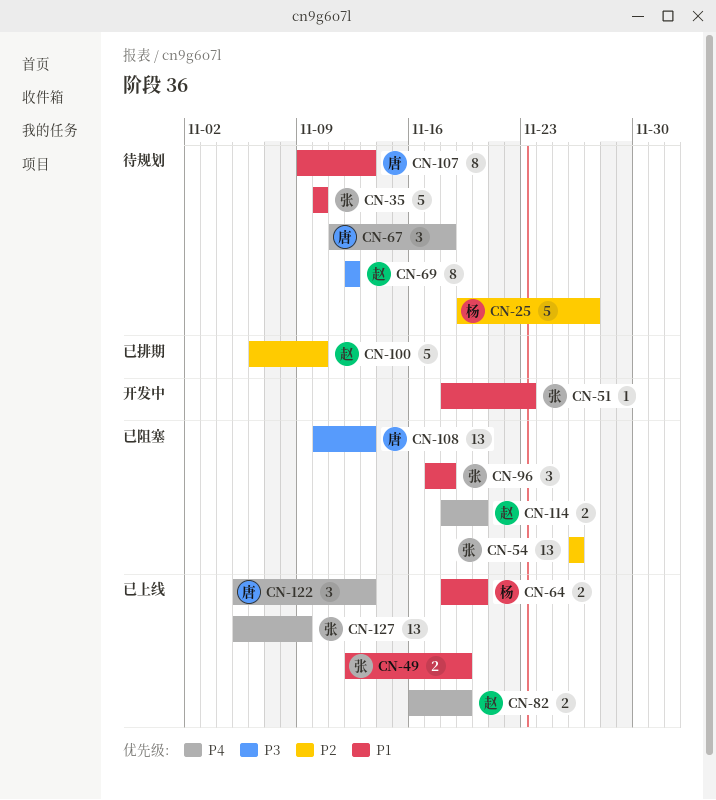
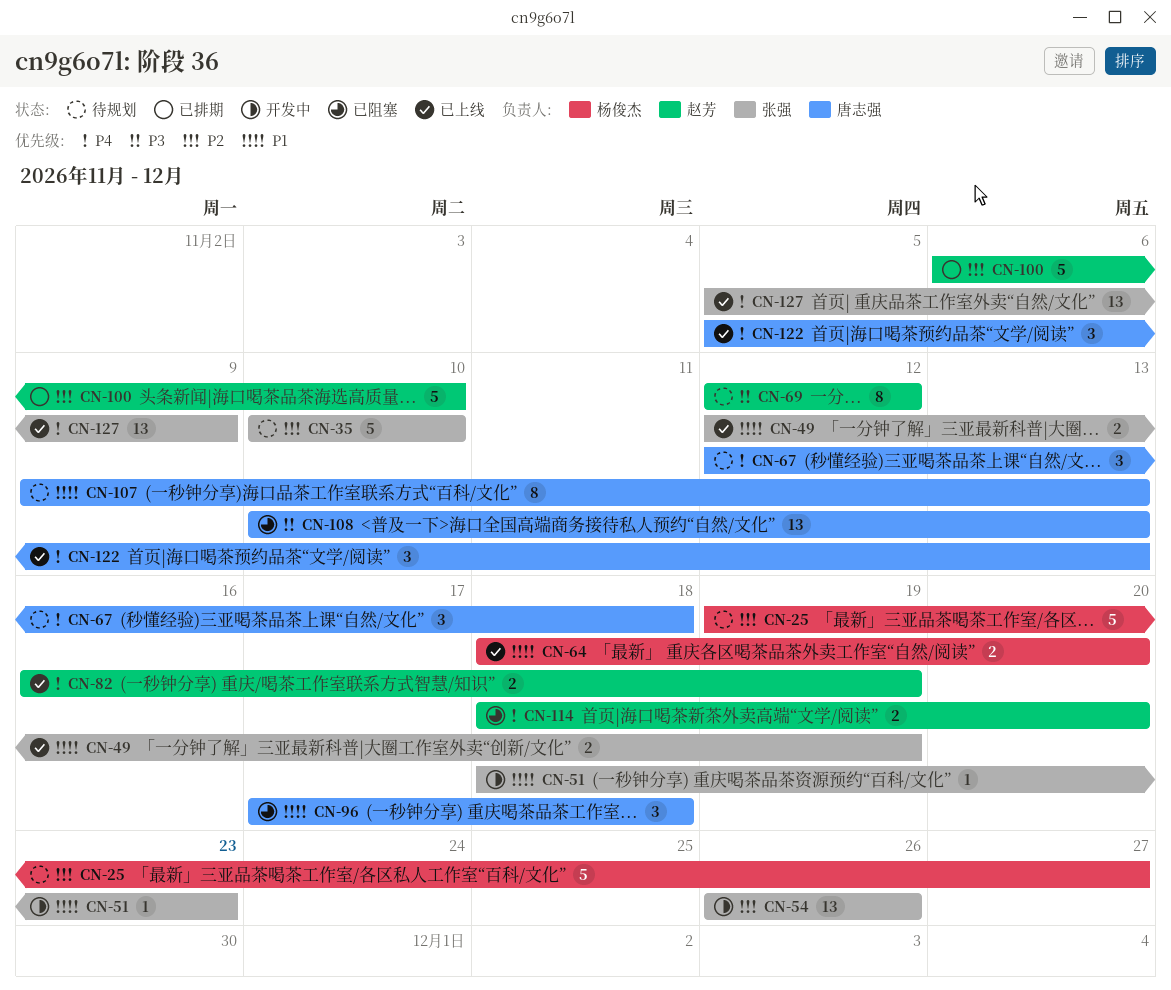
CN-35, priority: P1 -> P2
CN-54, status: 已阻塞 -> 开发中
CN-67, start: Nov 11 -> Nov 12
CN-96, owner: 张强 -> 唐志强

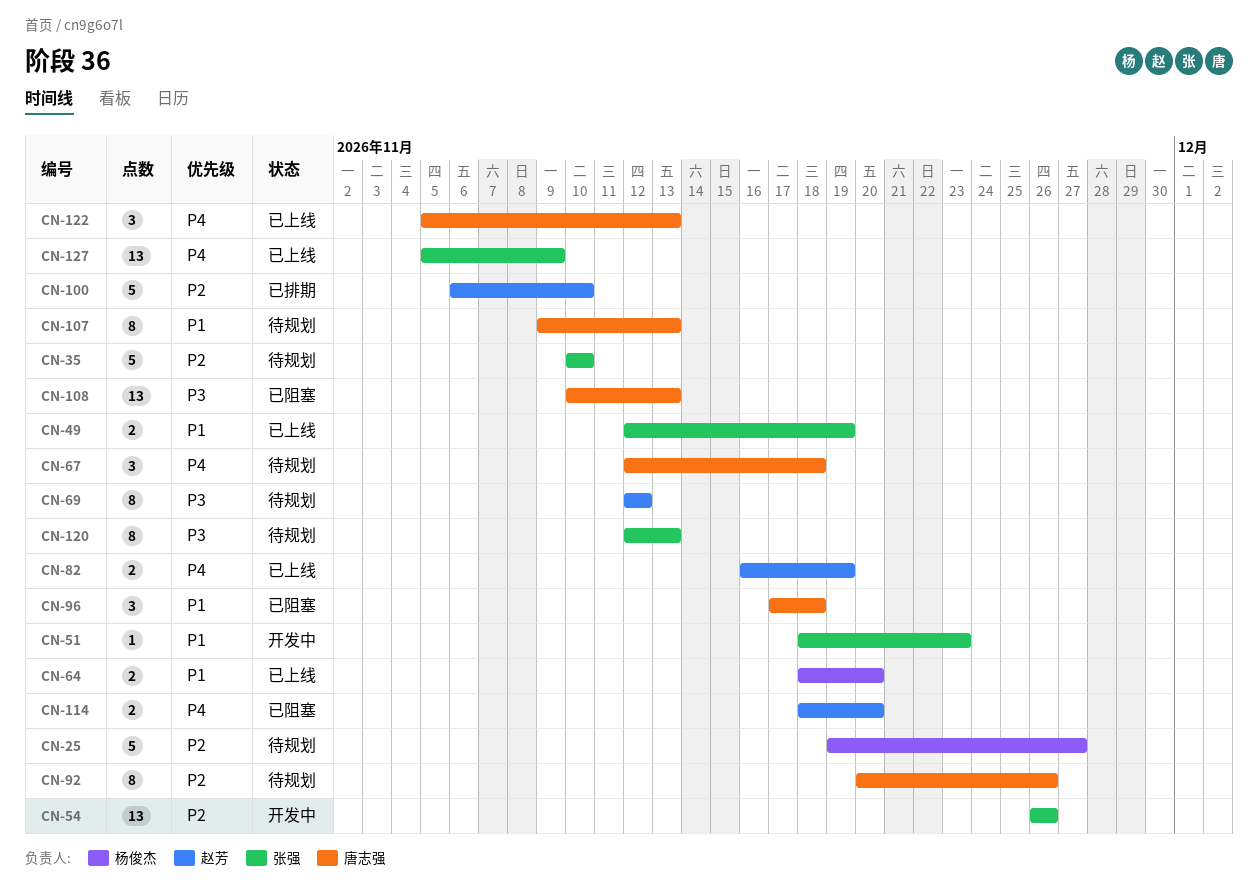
CN-92: none -> present
CN-120: none -> present

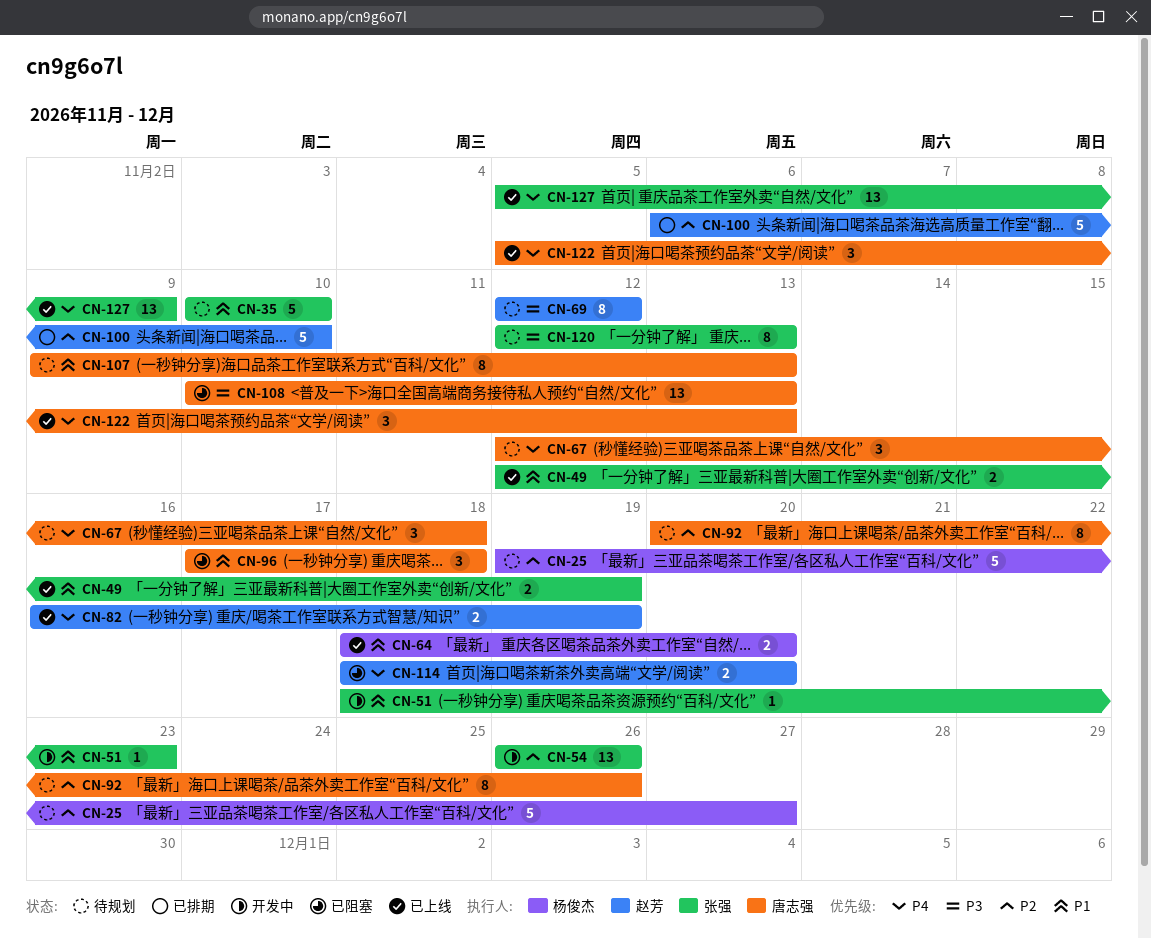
CN-35, priority: P2 -> P1

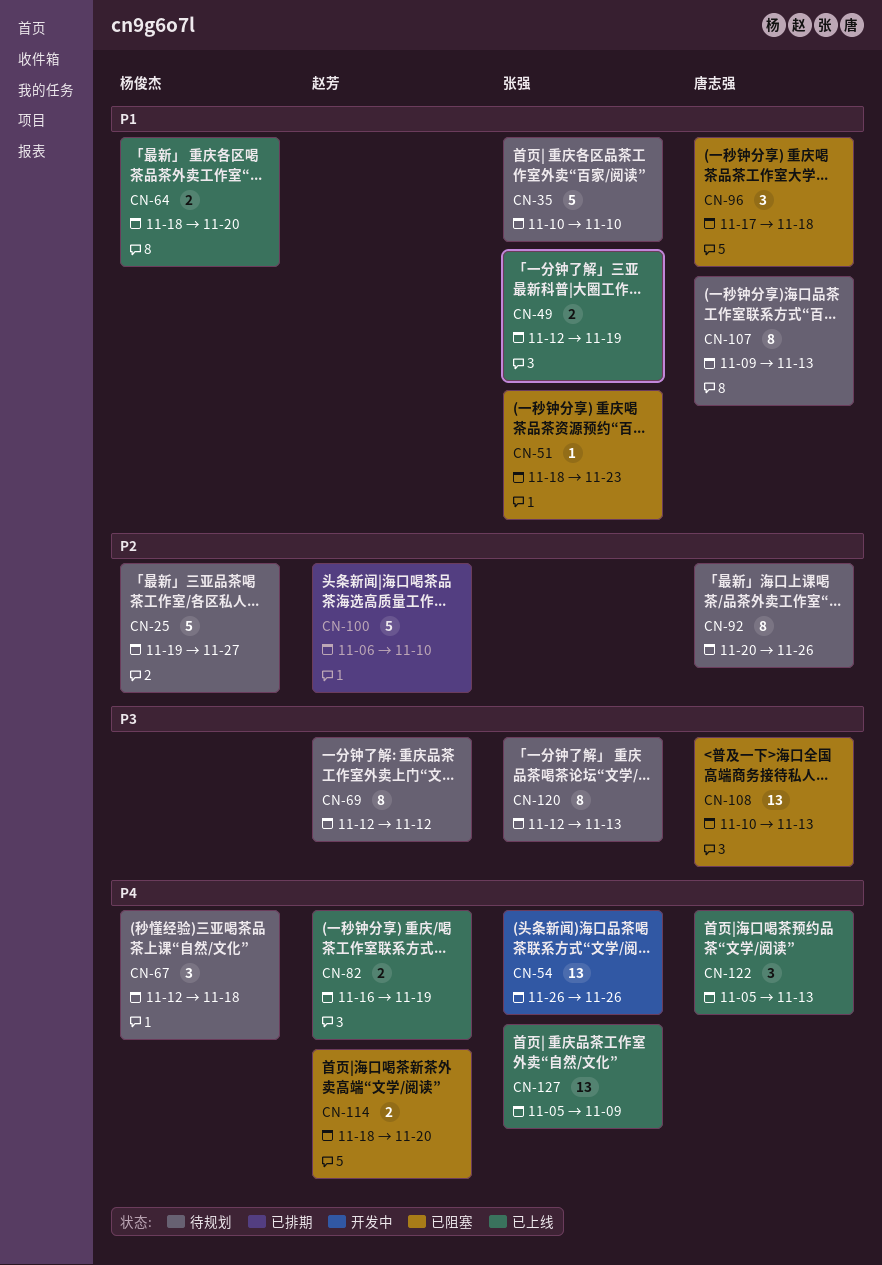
CN-51, status: 开发中 -> 已阻塞
CN-54, priority: P2 -> P4
CN-67, owner: 唐志强 -> 杨俊杰

